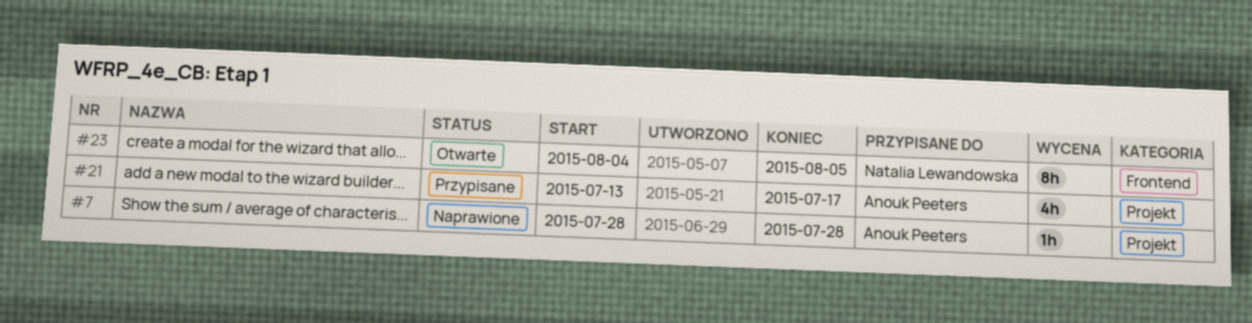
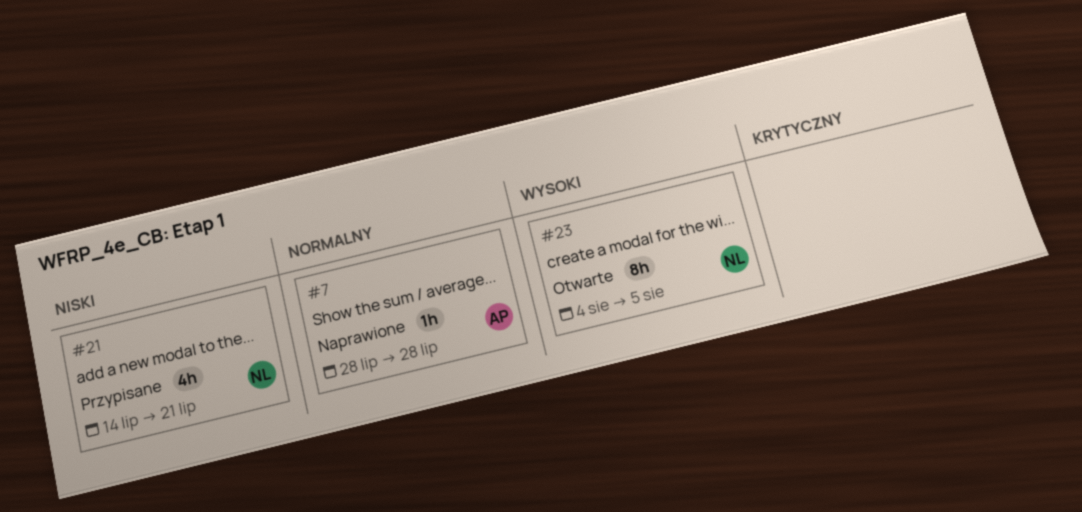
#21, owner: Anouk Peeters -> Natalia Lewandowska
#21, start: Jul 13 -> Jul 14
#21, due: Jul 17 -> Jul 21

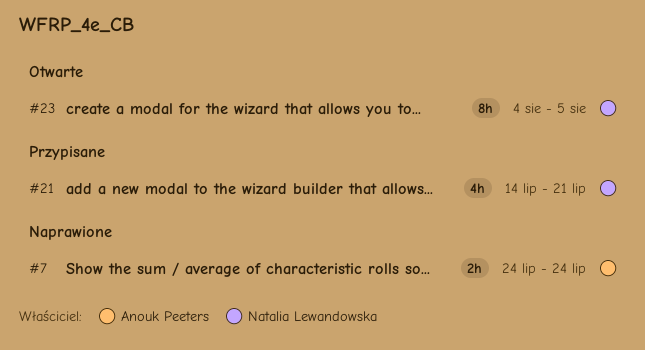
#7, estimate: 1h -> 2h
#7, start: Jul 28 -> Jul 24
#7, due: Jul 28 -> Jul 24

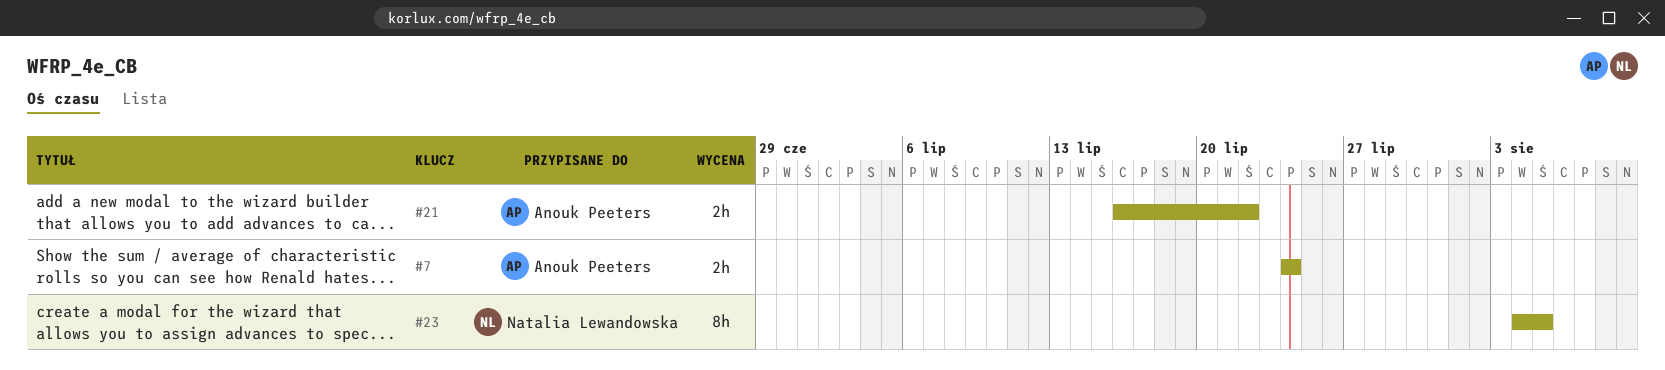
#21, owner: Natalia Lewandowska -> Anouk Peeters
#21, estimate: 4h -> 2h
#21, start: Jul 14 -> Jul 16
#21, due: Jul 21 -> Jul 22

